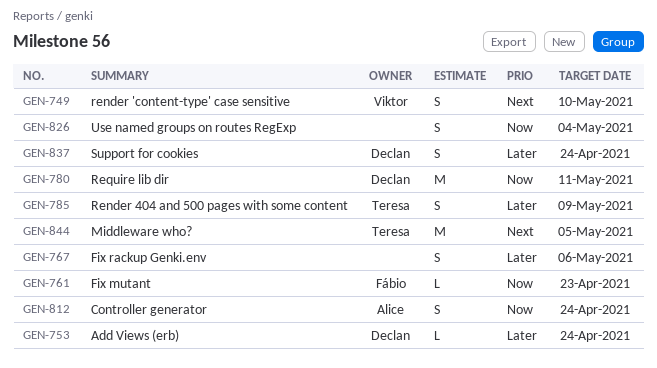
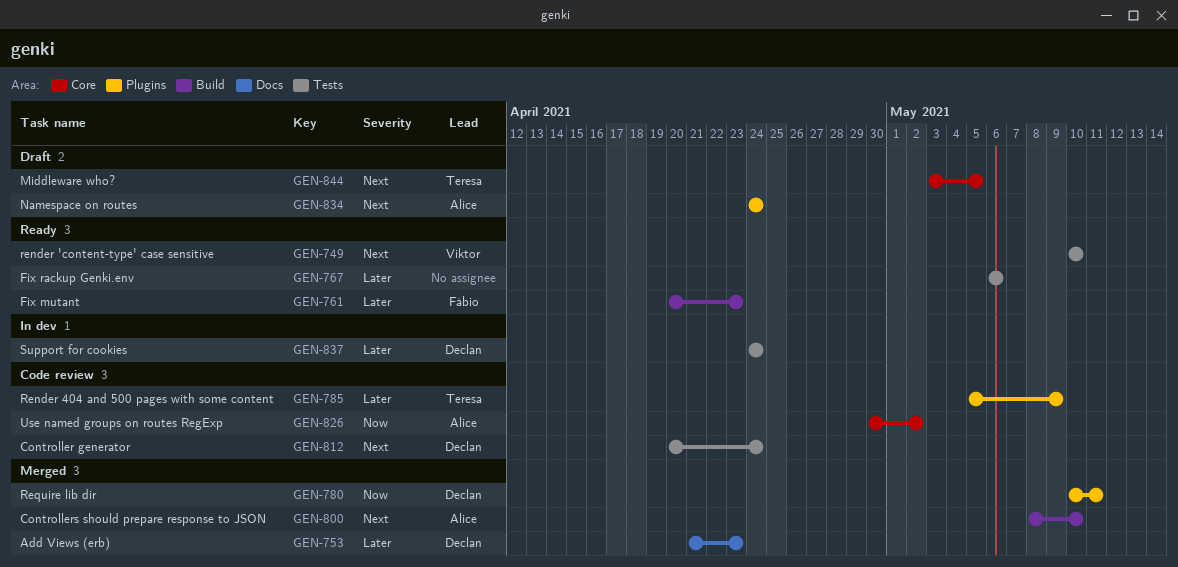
GEN-753, due: Apr 24 -> Apr 23
GEN-761, priority: Now -> Later
GEN-800: none -> present
GEN-812, owner: Alice -> Declan
GEN-812, priority: Now -> Next
GEN-826, owner: none -> Alice
GEN-826, due: May 4 -> May 2
GEN-834: none -> present

